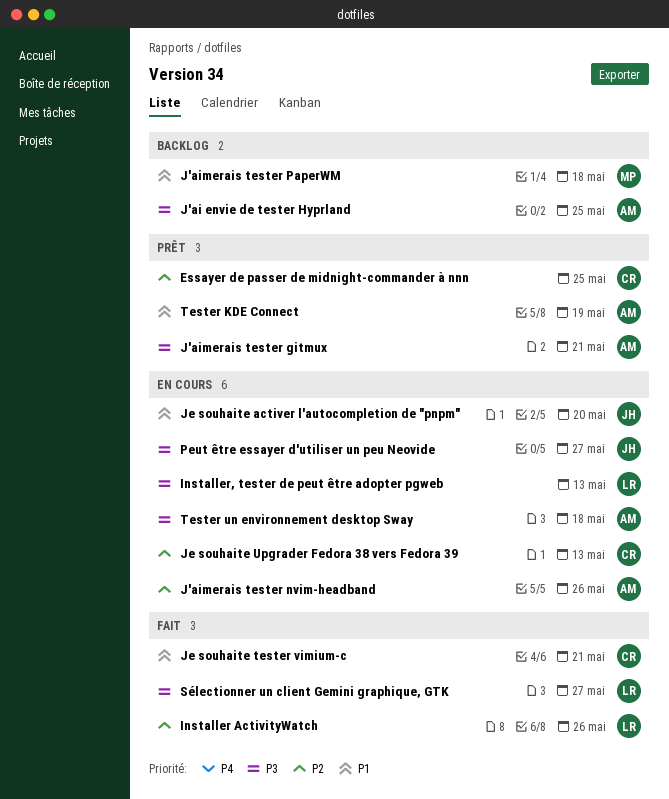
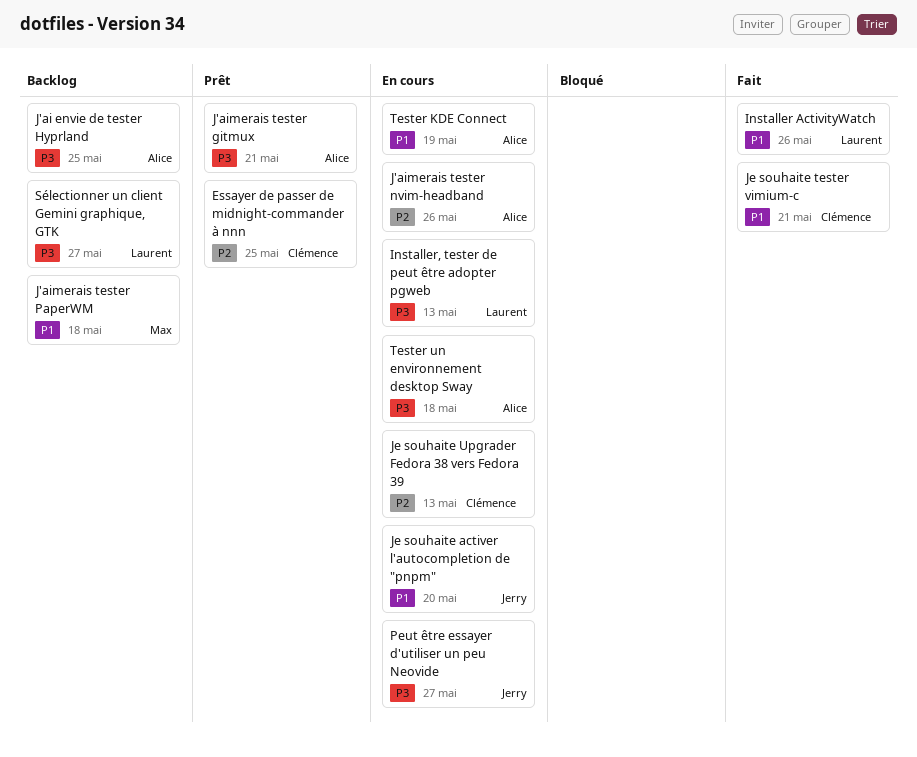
Installer ActivityWatch, priority: P2 -> P1
Sélectionner un client Gemini graphique, GTK, status: Fait -> Backlog
Tester KDE Connect, status: Prêt -> En cours

